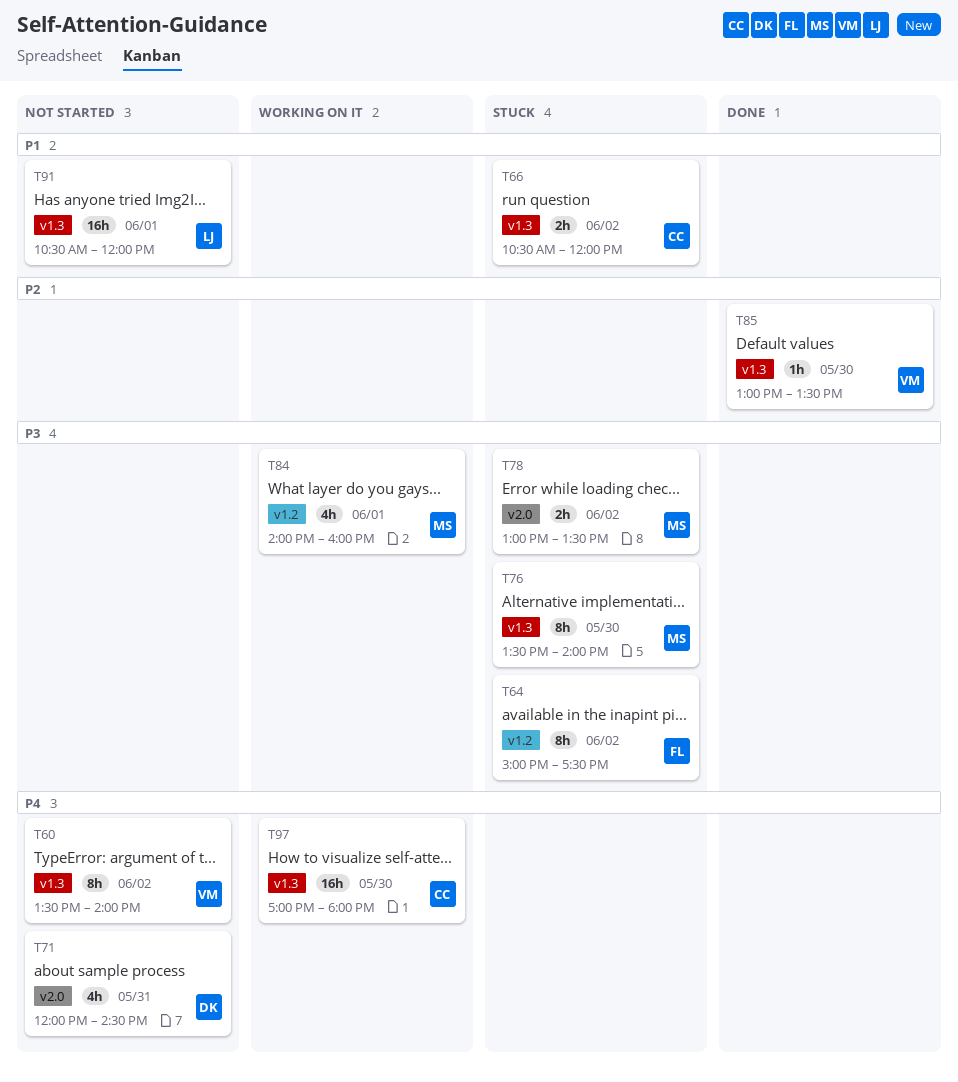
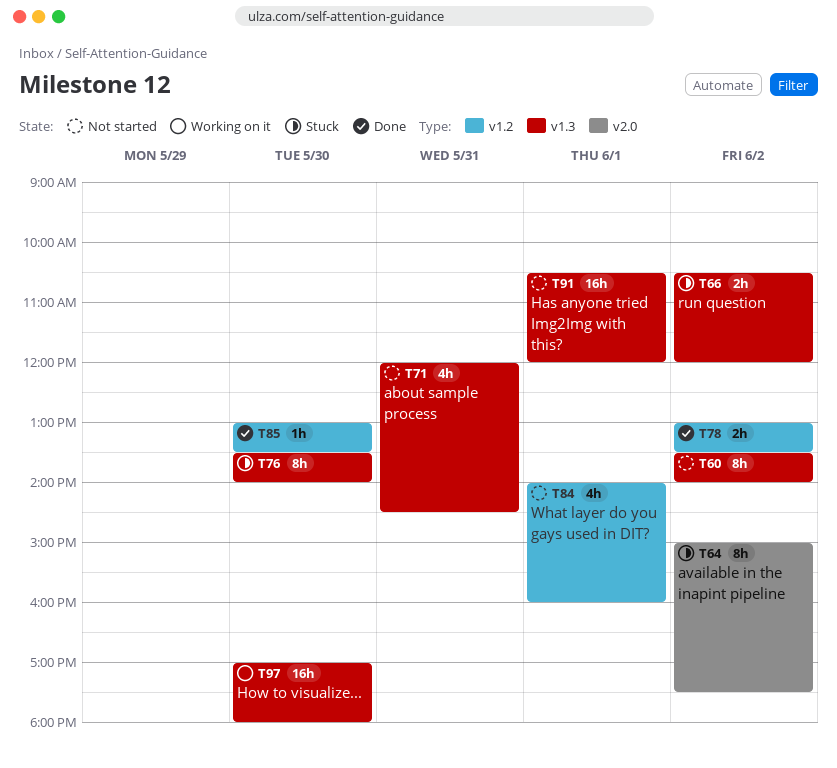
T64, label: v1.2 -> v2.0
T71, label: v2.0 -> v1.3
T78, status: Stuck -> Done
T78, label: v2.0 -> v1.2
T84, status: Working on it -> Not started
T85, label: v1.3 -> v1.2

